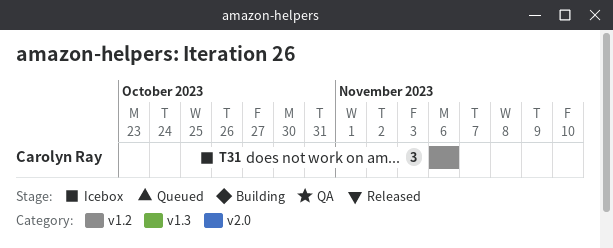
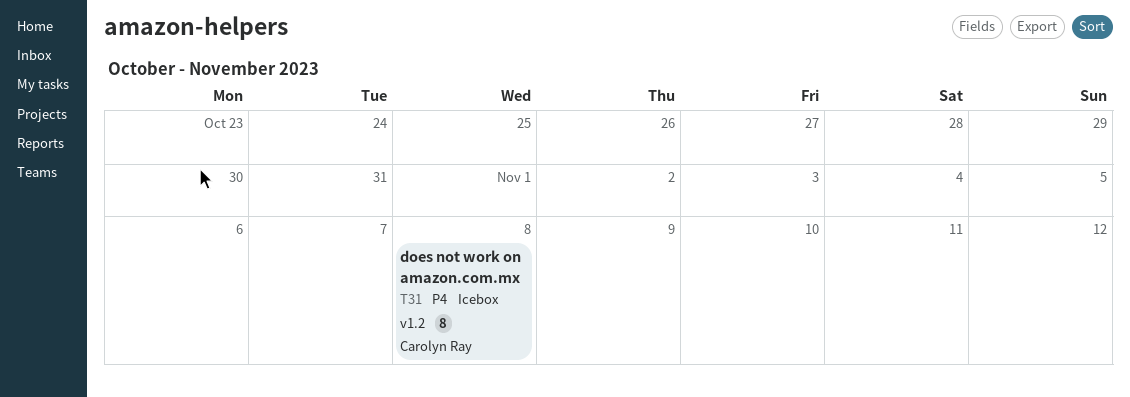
T31, estimate: 3 -> 8
T31, due: Nov 6 -> Nov 8

